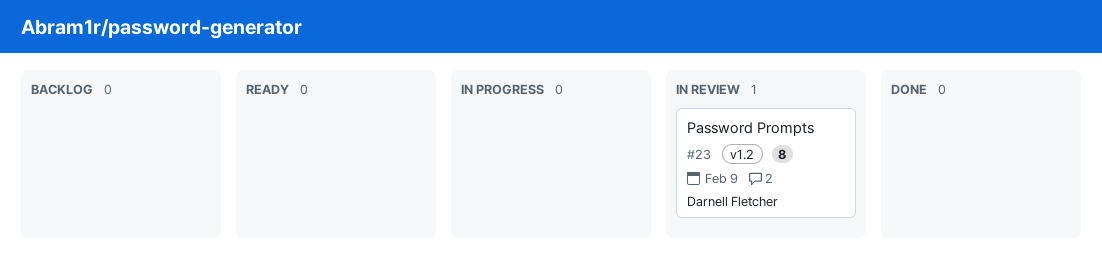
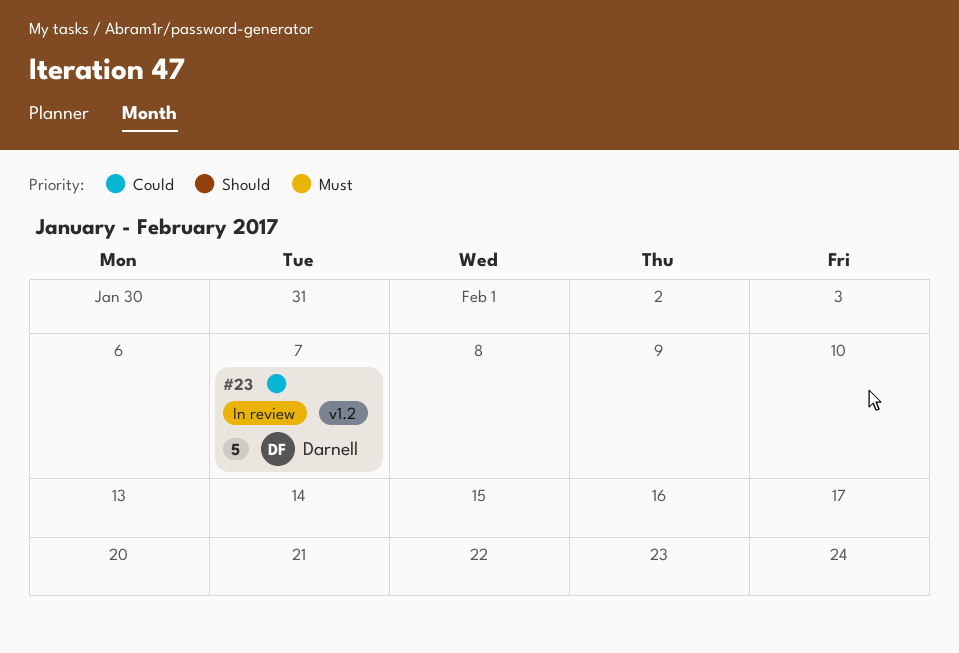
#23, estimate: 8 -> 5
#23, due: Feb 9 -> Feb 7

